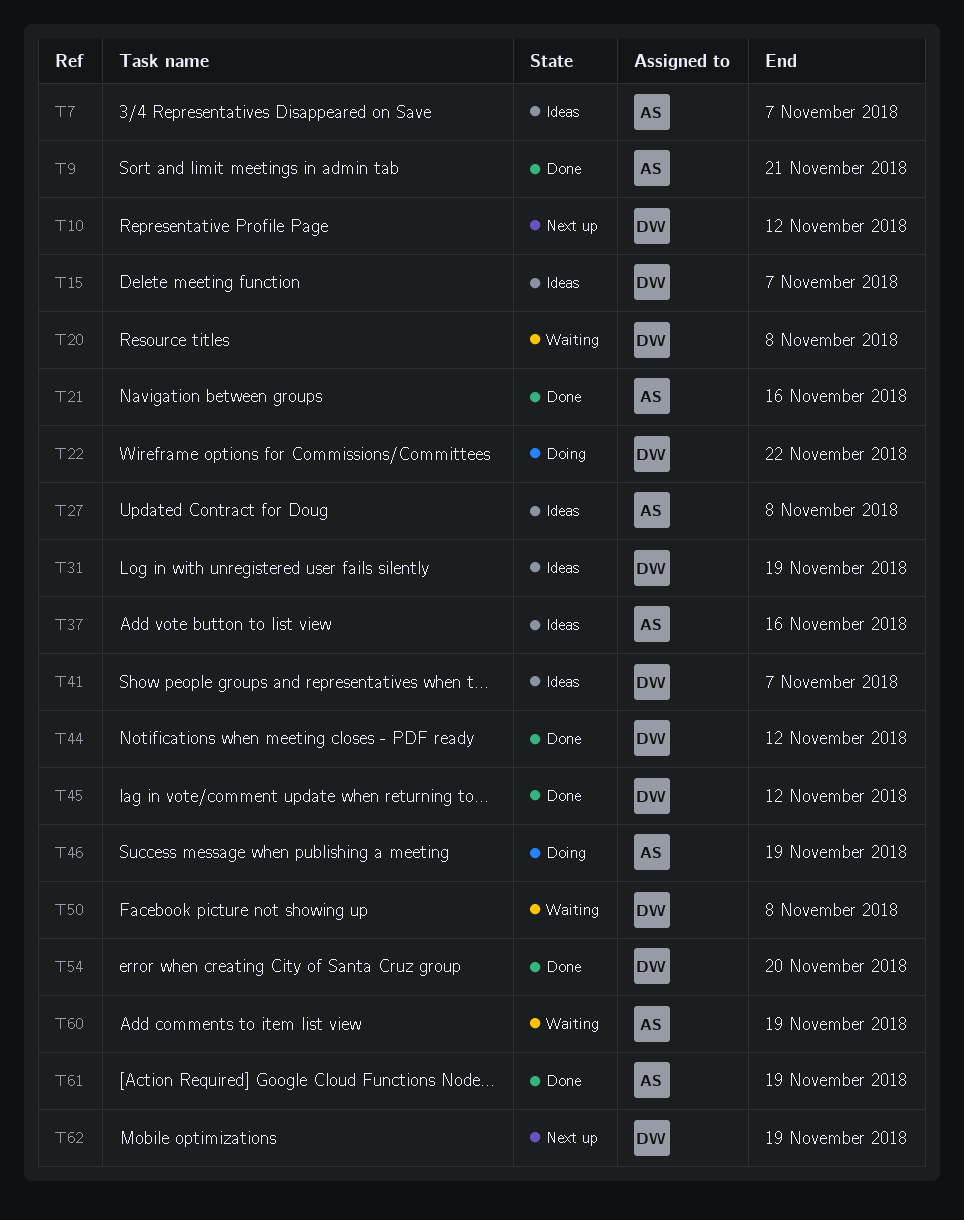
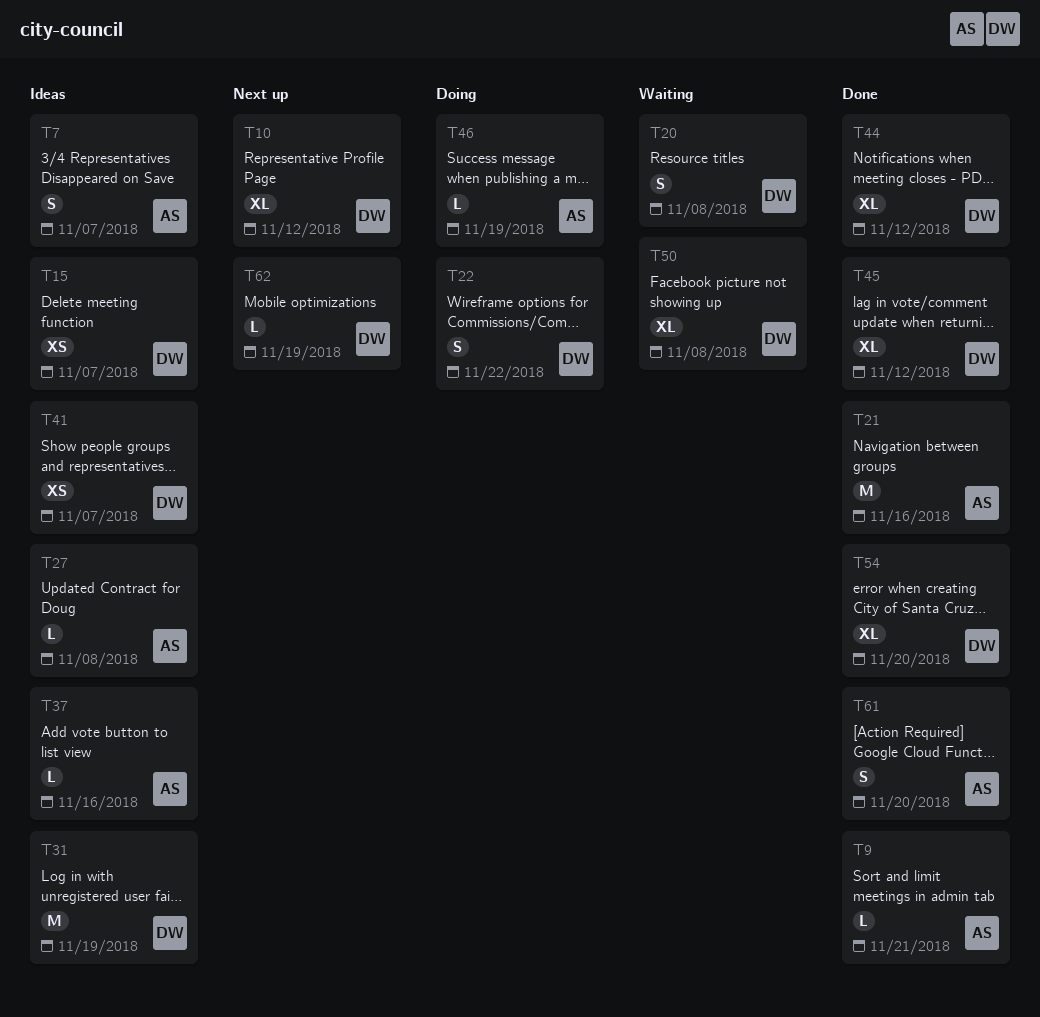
T60: present -> none
T61, due: Nov 19 -> Nov 20

